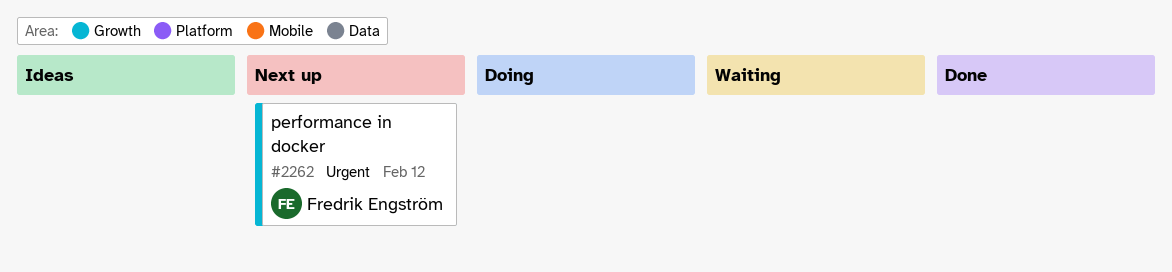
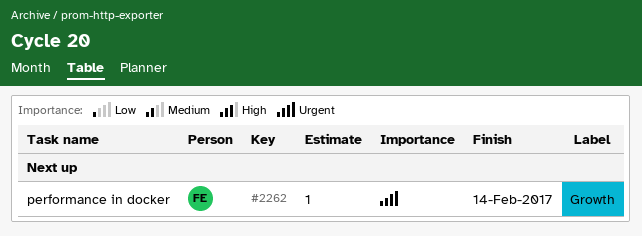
#2262, due: Feb 12 -> Feb 14

